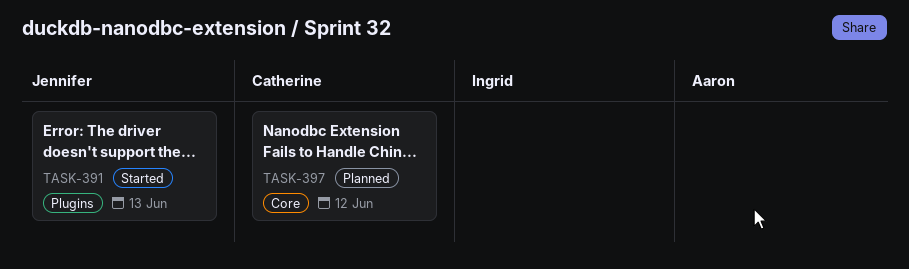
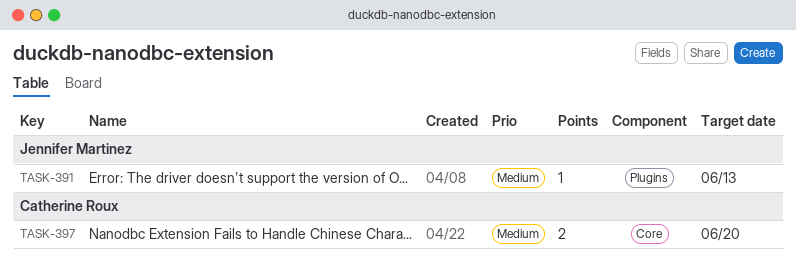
TASK-397, due: Jun 12 -> Jun 20

